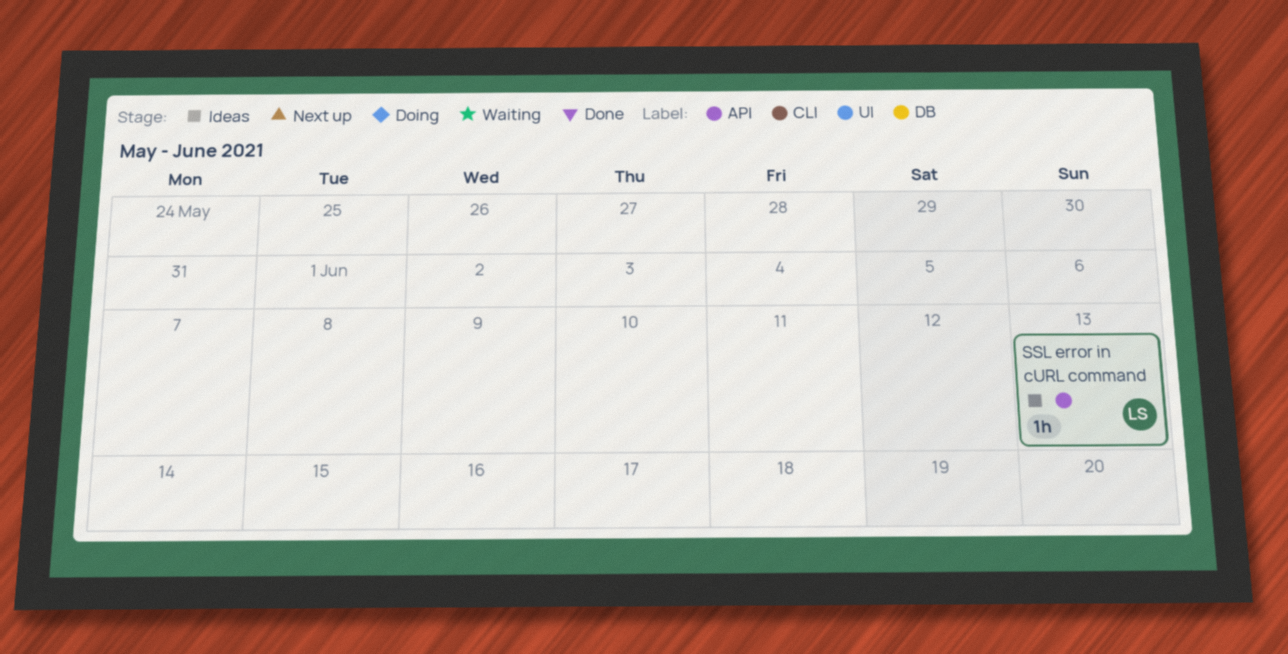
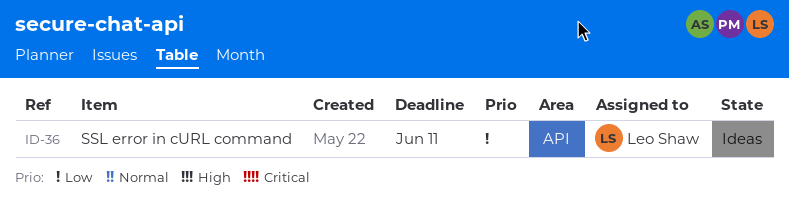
SSL error in cURL command, due: Jun 13 -> Jun 11

